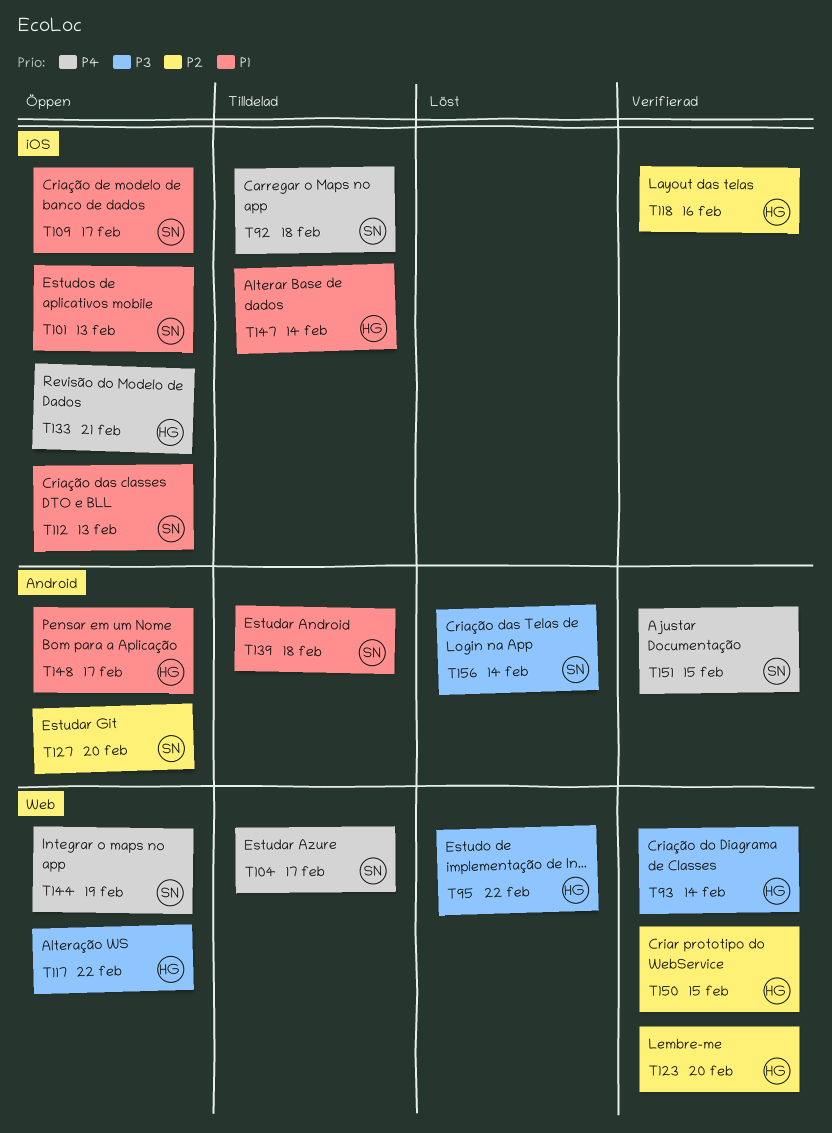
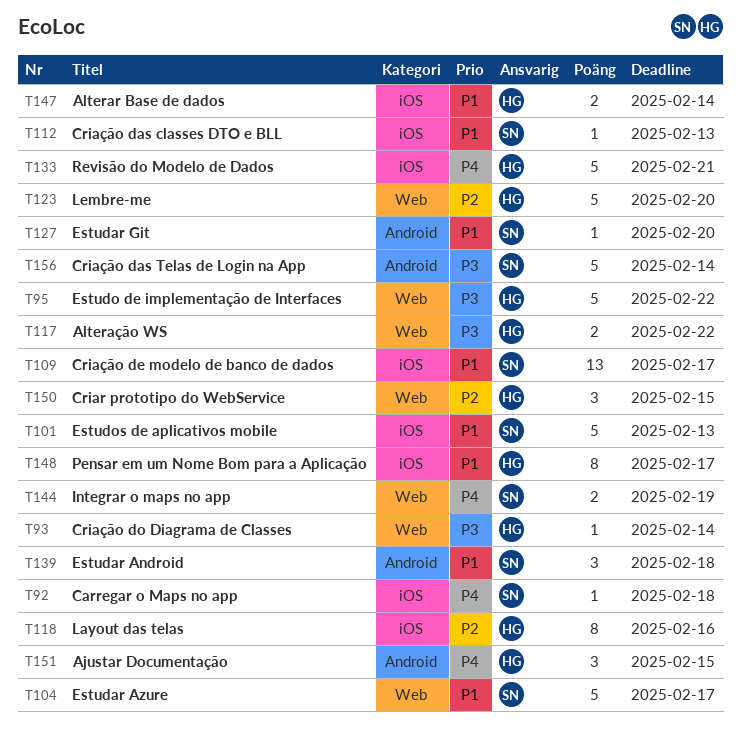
T104, priority: P4 -> P1
T127, priority: P2 -> P1
T148, label: Android -> iOS
T151, owner: SN -> HG

